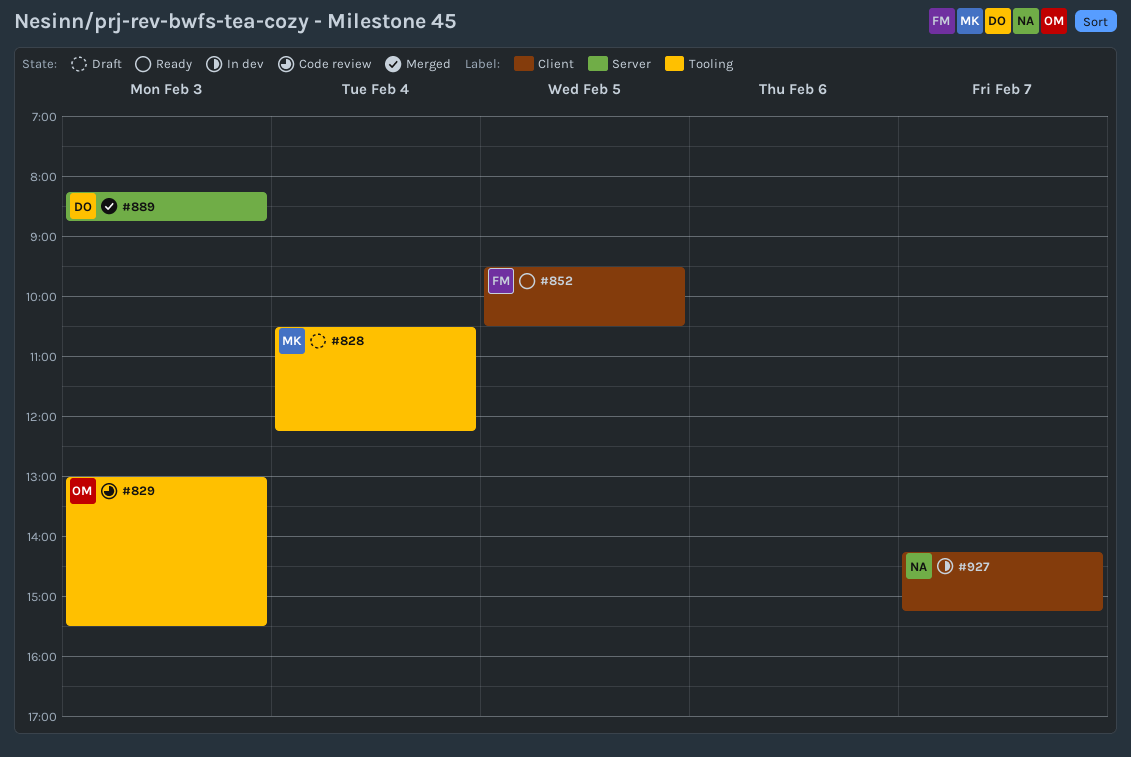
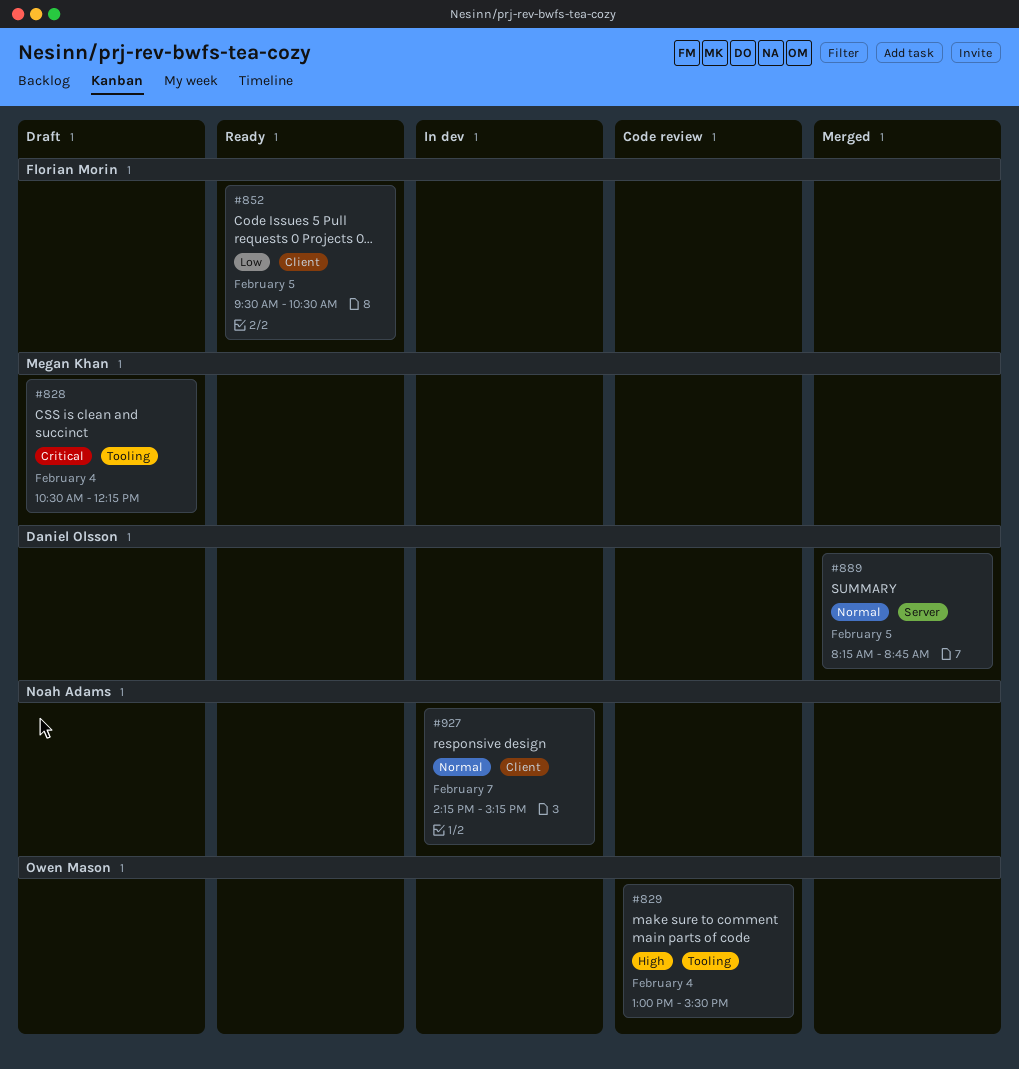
#829, day: Feb 3 -> Feb 4
#889, day: Feb 3 -> Feb 5

